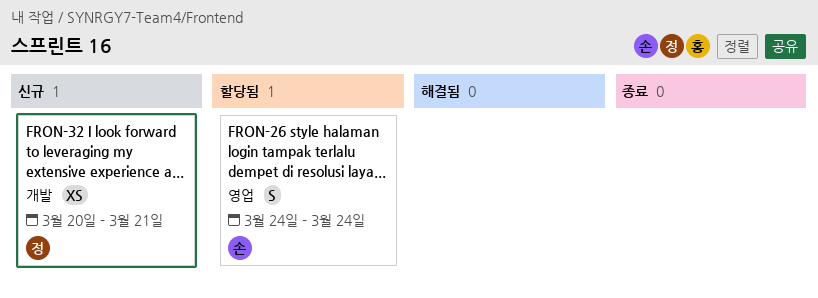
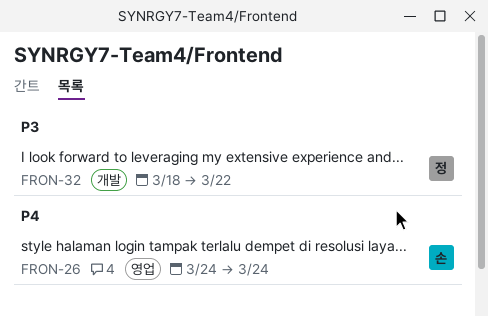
FRON-32, start: Mar 20 -> Mar 18
FRON-32, due: Mar 21 -> Mar 22

